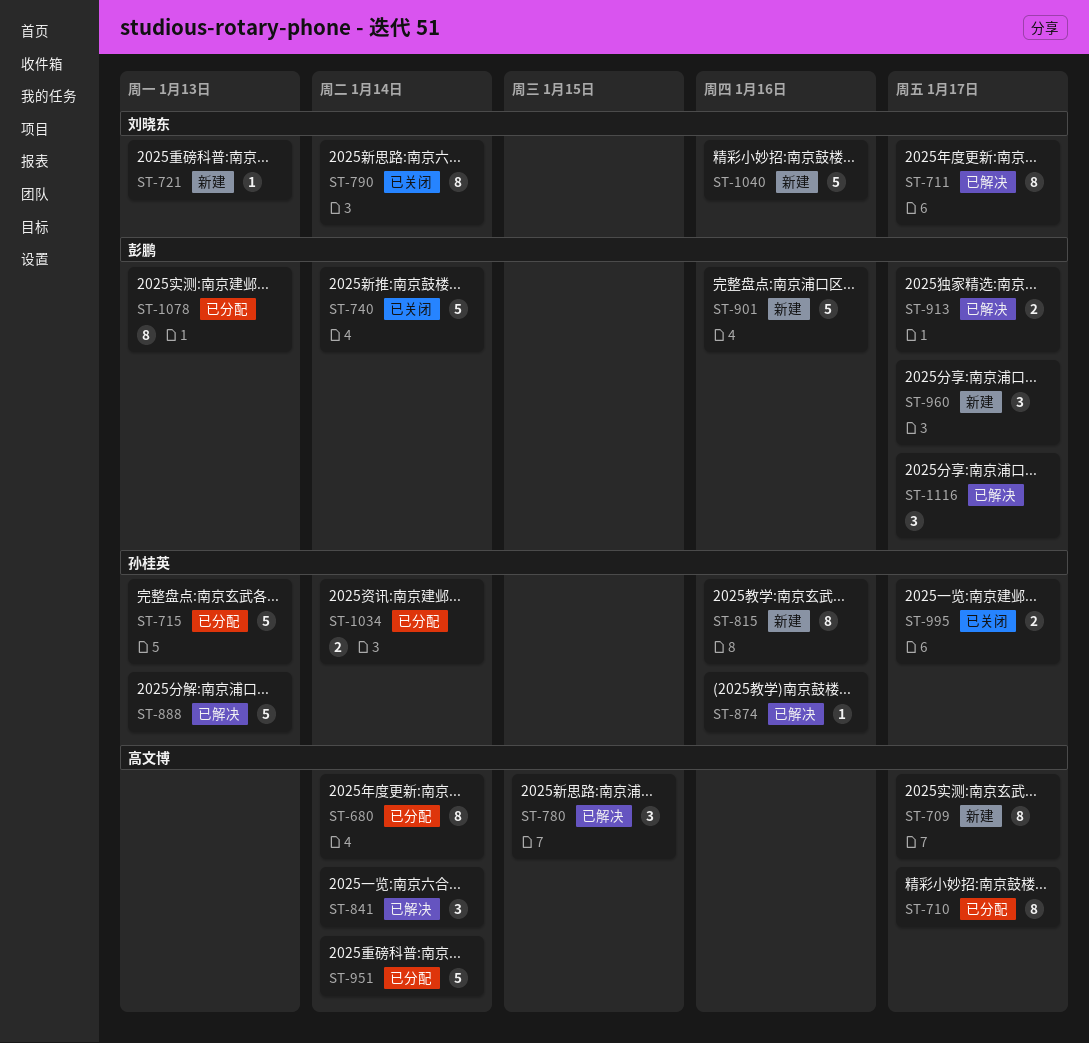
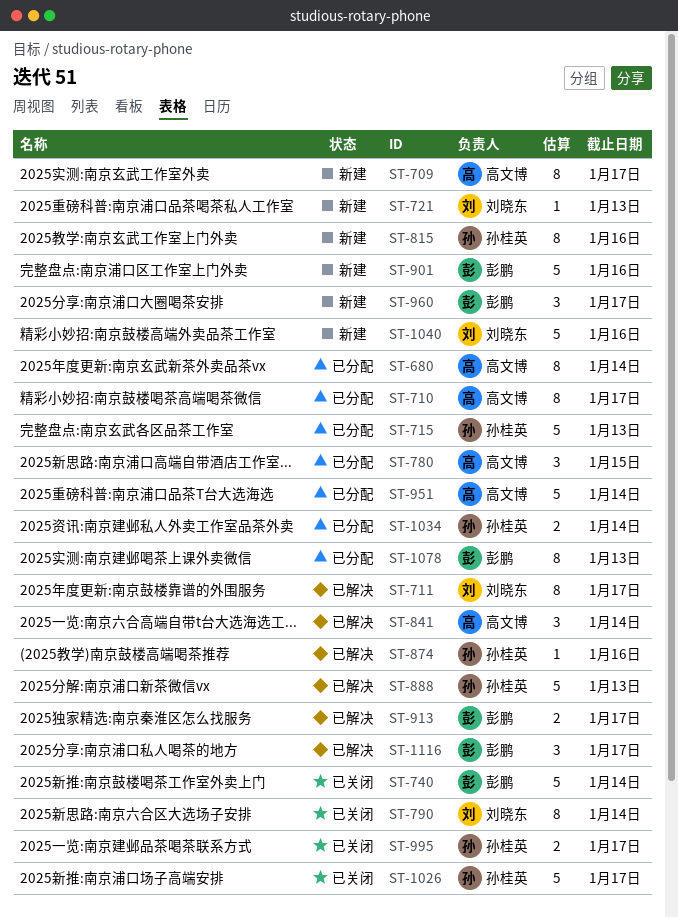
ST-780, status: 已解决 -> 已分配
ST-1026: none -> present

